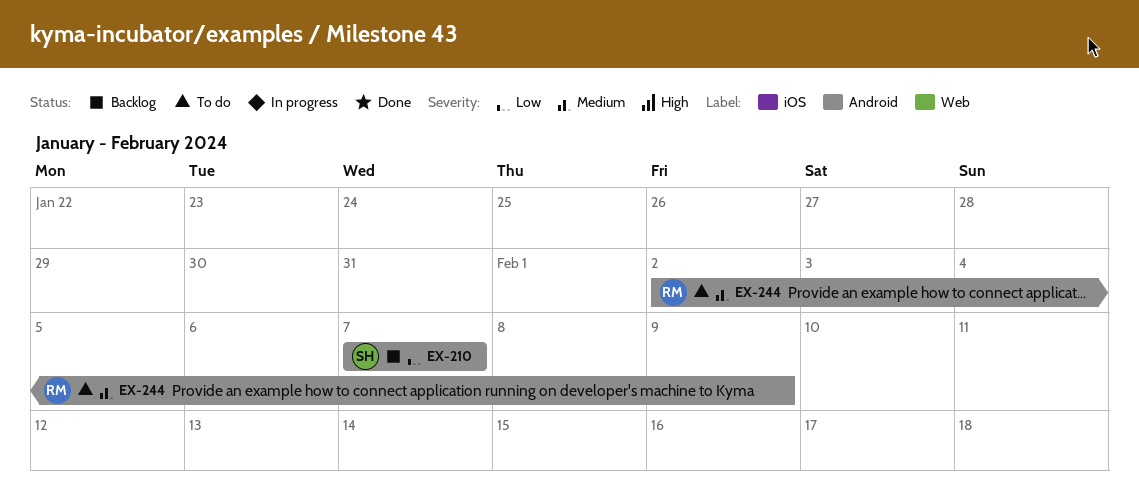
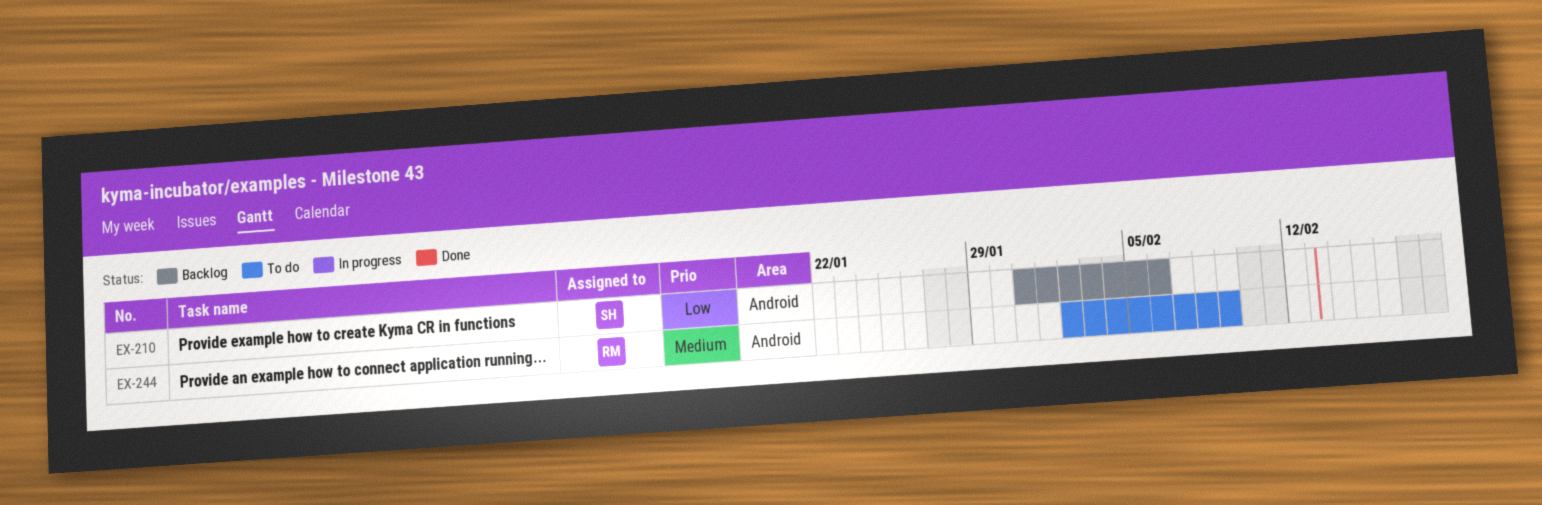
EX-210, start: Feb 7 -> Jan 31
EX-210, due: Feb 7 -> Feb 6

